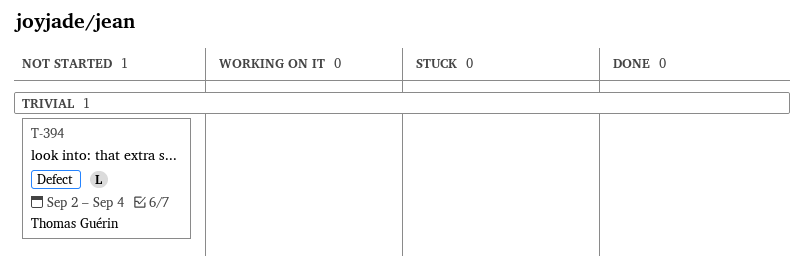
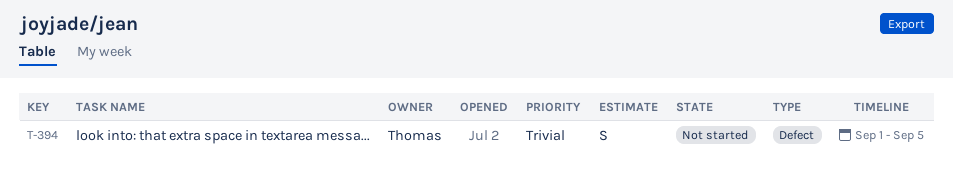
T-394, estimate: L -> S
T-394, start: Sep 2 -> Sep 1
T-394, due: Sep 4 -> Sep 5

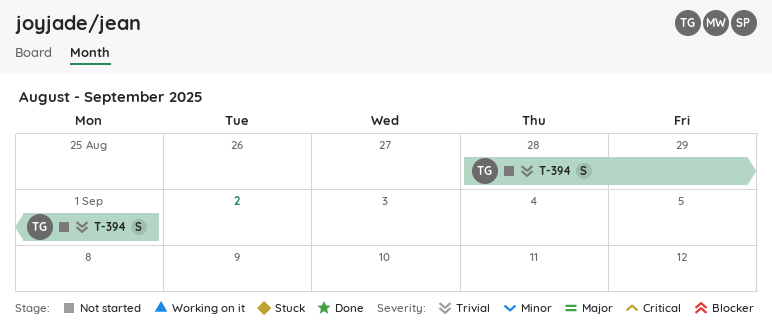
T-394, start: Sep 1 -> Aug 28
T-394, due: Sep 5 -> Sep 1

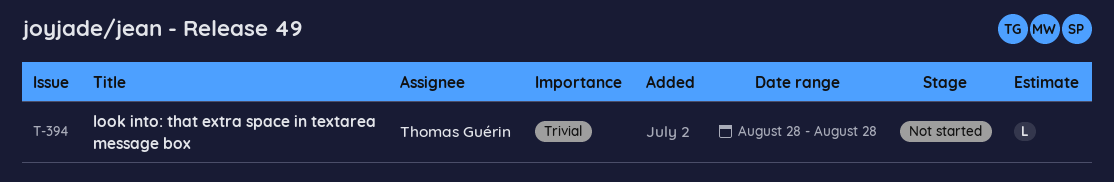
T-394, estimate: S -> L
T-394, due: Sep 1 -> Aug 28

